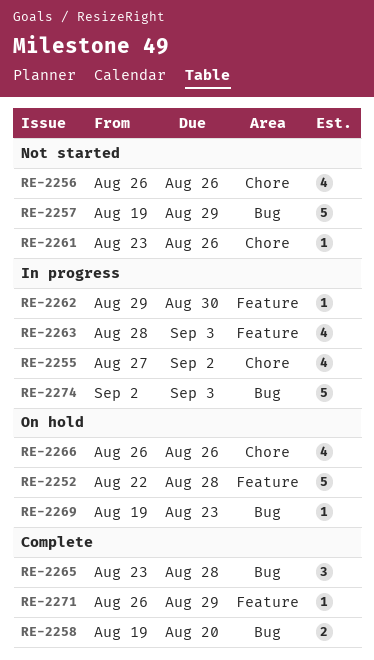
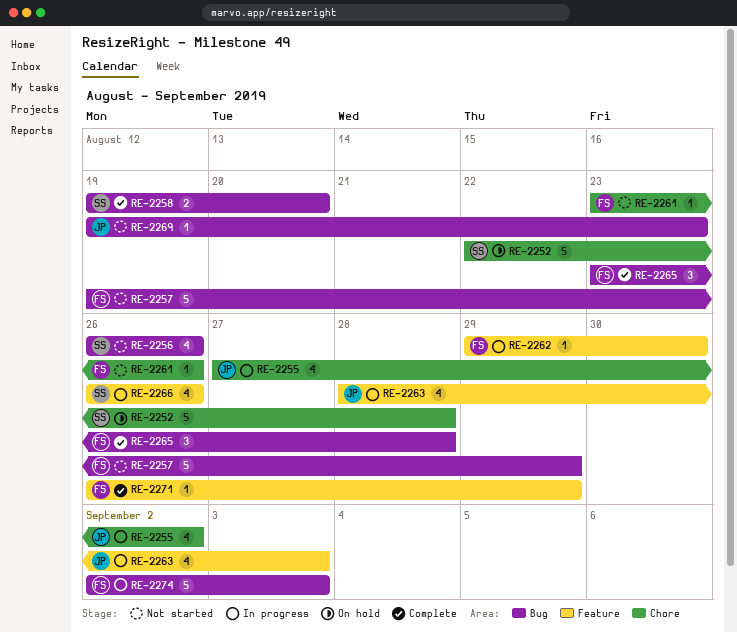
RE-2252, label: Feature -> Chore
RE-2256, label: Chore -> Bug
RE-2266, status: On hold -> In progress
RE-2266, label: Chore -> Feature
RE-2269, status: On hold -> Not started

